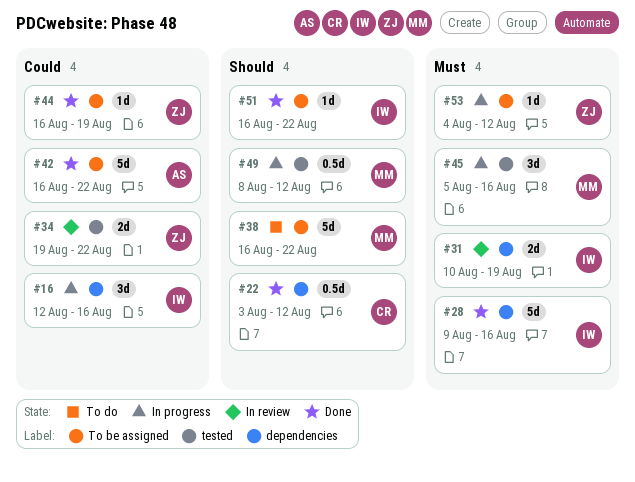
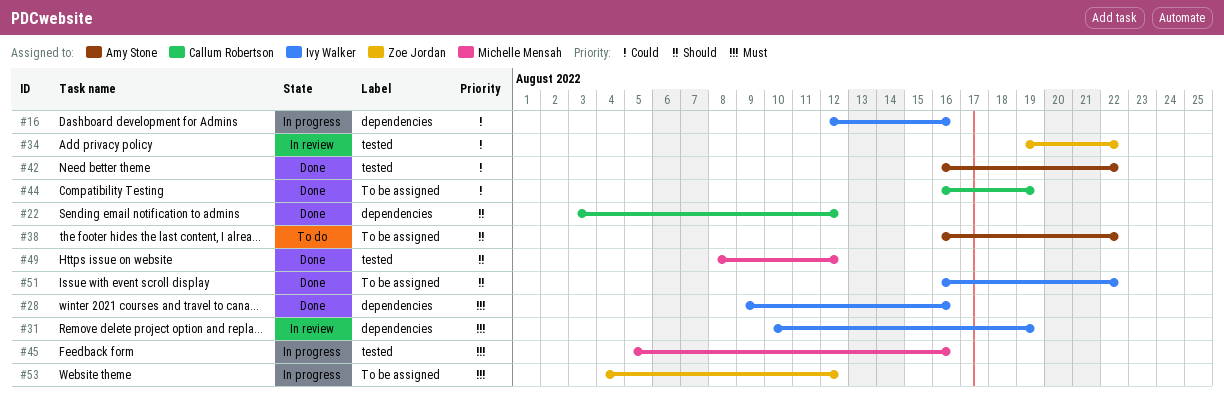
#38, owner: Michelle Mensah -> Amy Stone
#42, label: To be assigned -> tested
#44, owner: Zoe Jordan -> Callum Robertson
#49, status: In progress -> Done

